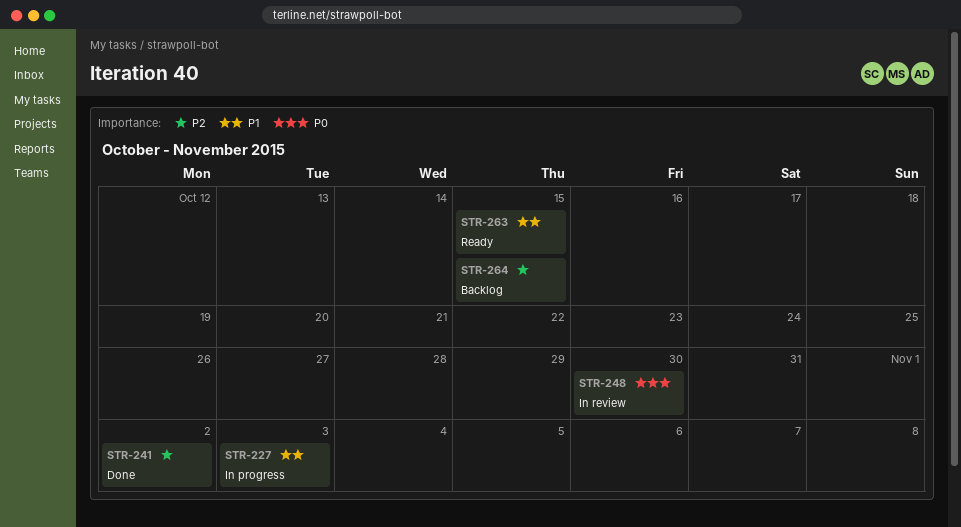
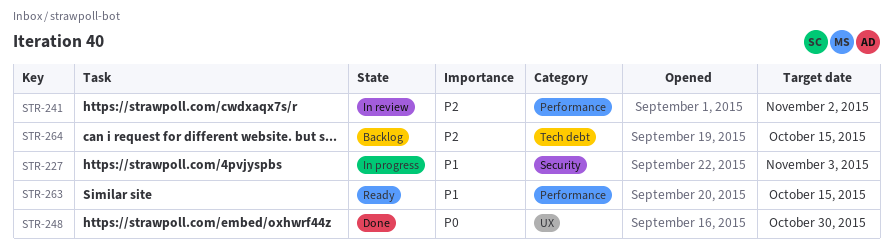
STR-241, status: Done -> In review
STR-248, status: In review -> Done

